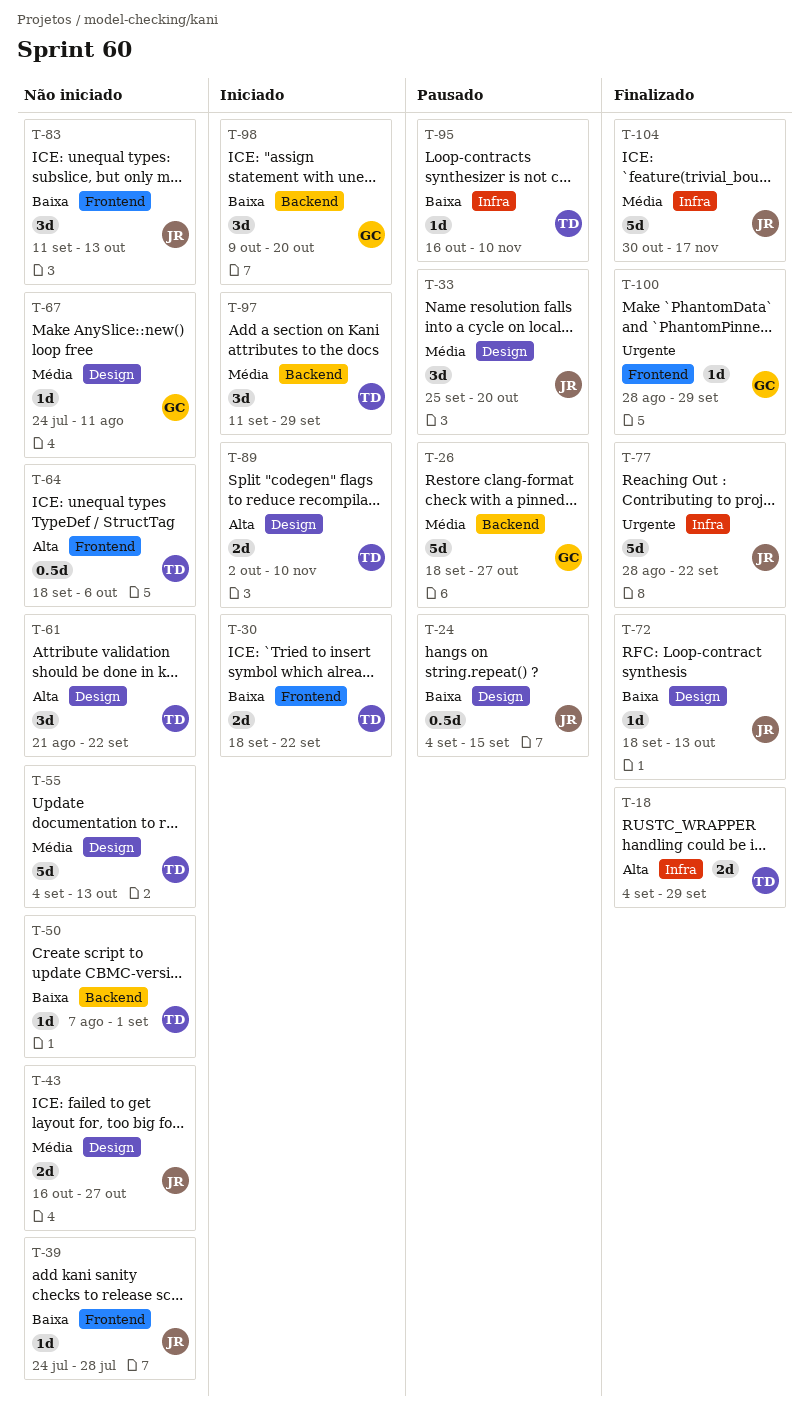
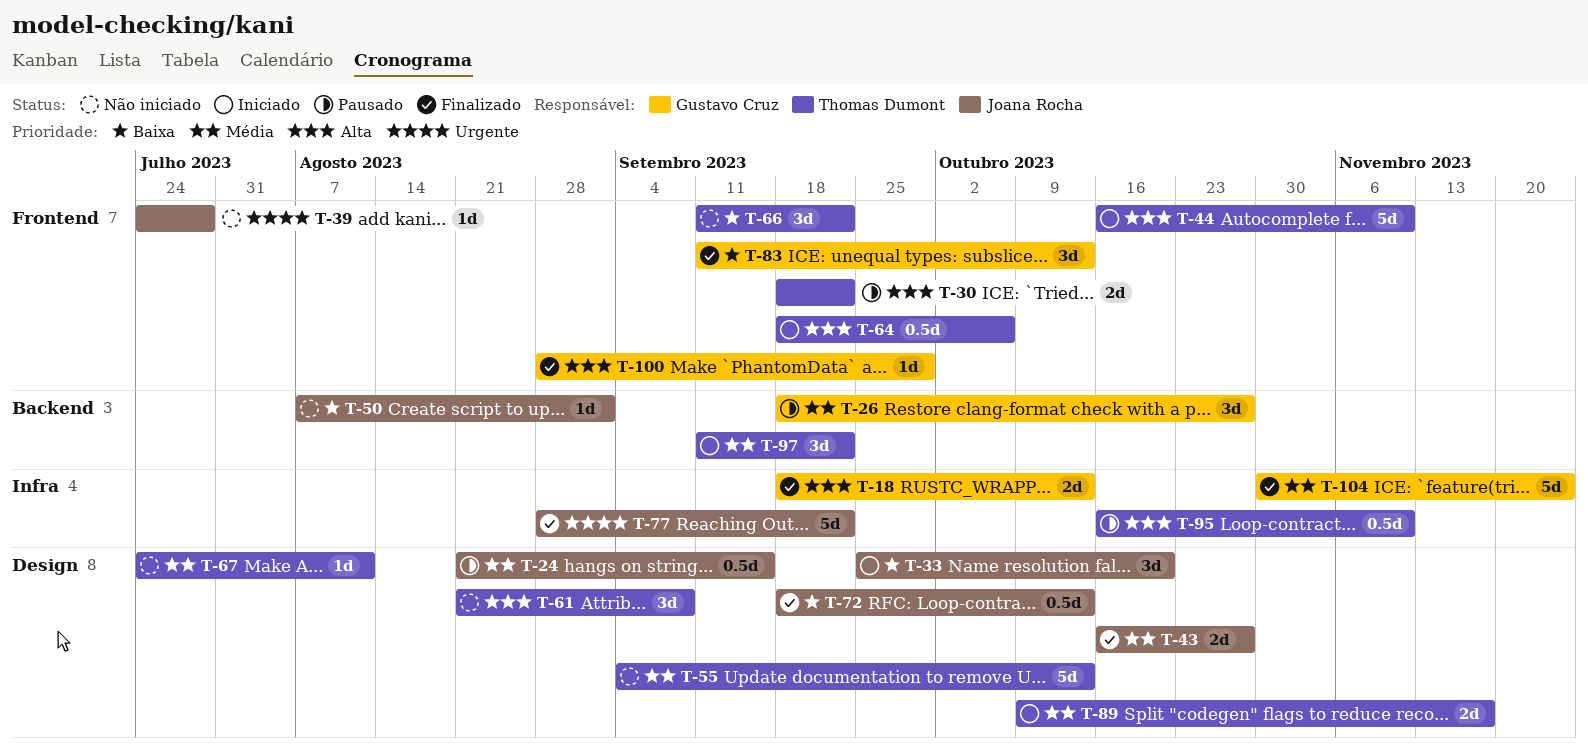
T-18, owner: Thomas Dumont -> Gustavo Cruz
T-18, start: Sep 4 -> Sep 18
T-18, due: Sep 29 -> Oct 13
T-24, priority: Baixa -> Média
T-24, start: Sep 4 -> Aug 21
T-26, estimate: 5d -> 3d
T-30, status: Iniciado -> Pausado
T-30, priority: Baixa -> Alta
T-33, status: Pausado -> Iniciado
T-33, priority: Média -> Baixa
T-39, priority: Baixa -> Urgente
T-43, status: Não iniciado -> Finalizado
T-44: none -> present
T-50, owner: Thomas Dumont -> Joana Rocha
T-61, due: Sep 22 -> Sep 8
T-64, status: Não iniciado -> Iniciado
T-66: none -> present
T-67, owner: Gustavo Cruz -> Thomas Dumont
T-72, estimate: 1d -> 0.5d
T-83, status: Não iniciado -> Finalizado
T-83, owner: Joana Rocha -> Gustavo Cruz
T-89, priority: Alta -> Média
T-89, start: Oct 2 -> Oct 9
T-89, due: Nov 10 -> Nov 17
T-95, priority: Baixa -> Alta
T-95, estimate: 1d -> 0.5d
T-97, due: Sep 29 -> Sep 22
T-98: present -> none
T-100, priority: Urgente -> Alta
T-104, owner: Joana Rocha -> Gustavo Cruz
T-104, due: Nov 17 -> Nov 24

